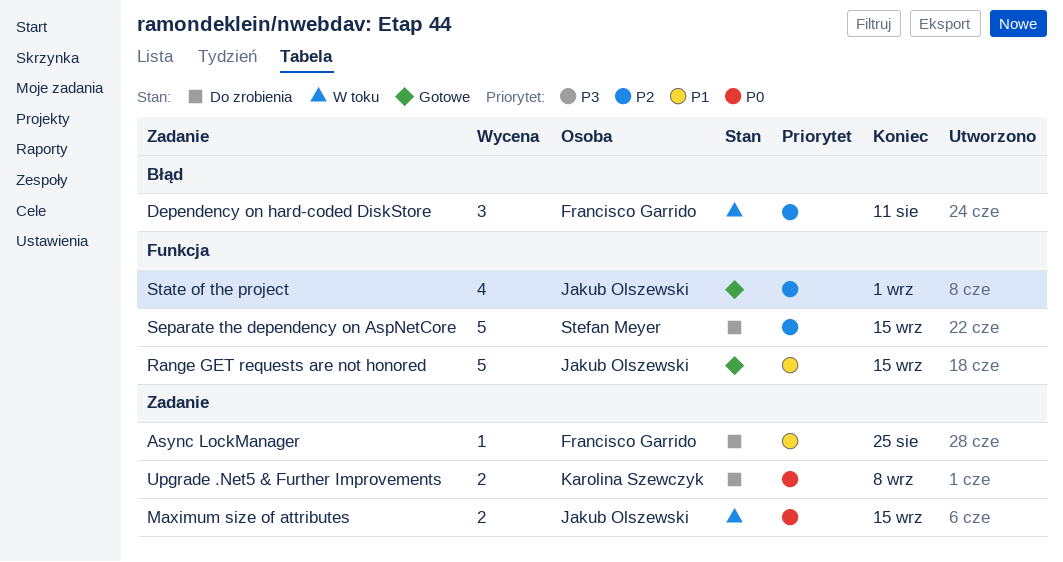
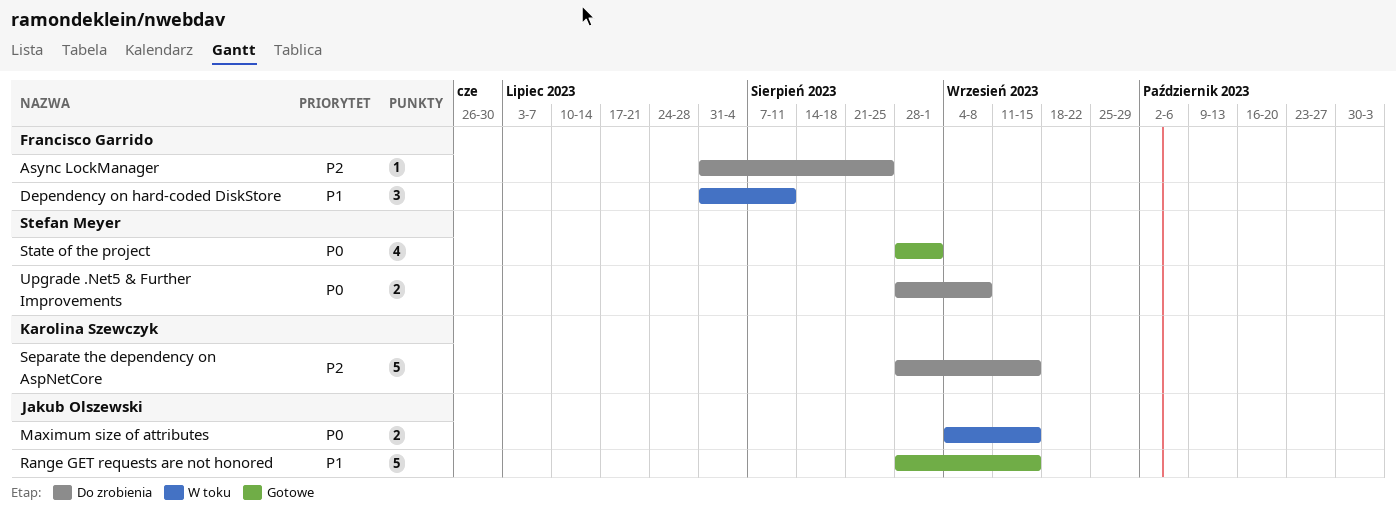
Async LockManager, priority: P1 -> P2
Dependency on hard-coded DiskStore, priority: P2 -> P1
Separate the dependency on AspNetCore, owner: Stefan Meyer -> Karolina Szewczyk
State of the project, owner: Jakub Olszewski -> Stefan Meyer
State of the project, priority: P2 -> P0
Upgrade .Net5 & Further Improvements, owner: Karolina Szewczyk -> Stefan Meyer

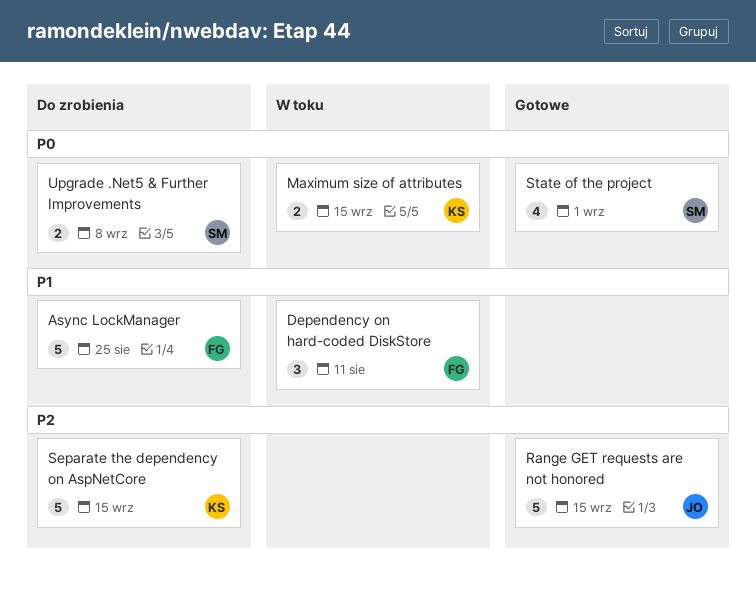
Async LockManager, priority: P2 -> P1
Async LockManager, estimate: 1 -> 5
Maximum size of attributes, owner: Jakub Olszewski -> Karolina Szewczyk
Range GET requests are not honored, priority: P1 -> P2

